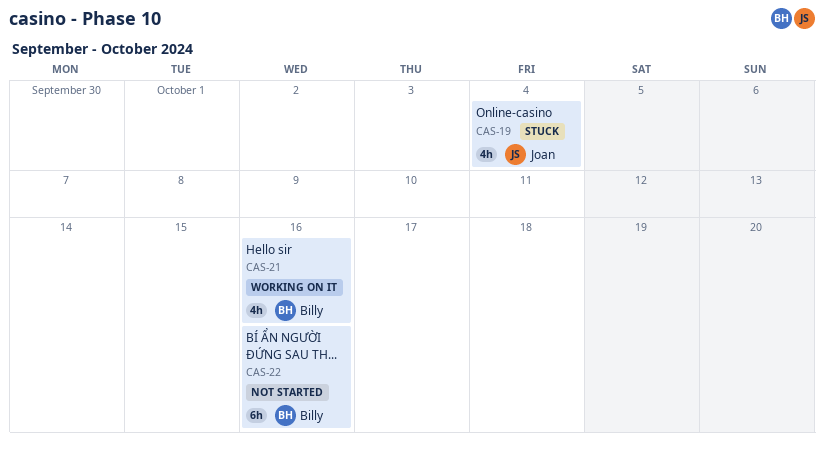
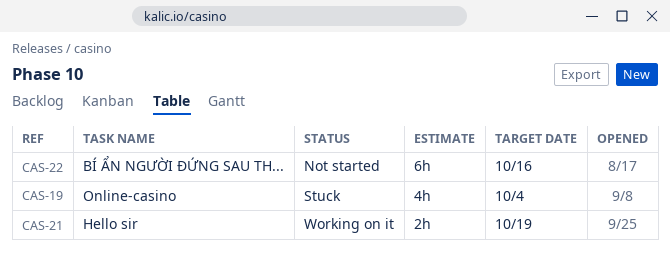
CAS-21, estimate: 4h -> 2h
CAS-21, due: Oct 16 -> Oct 19

